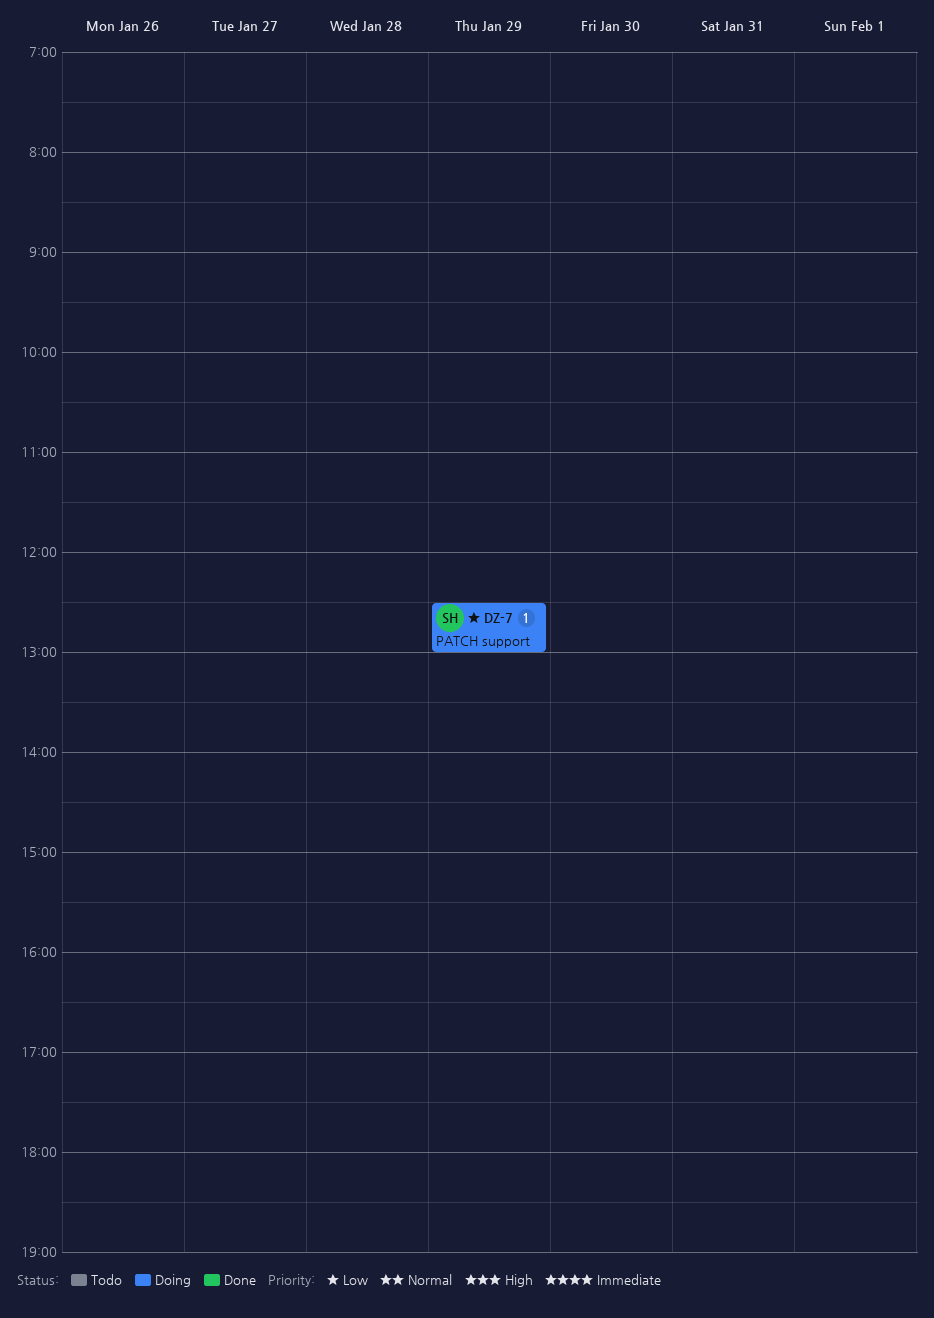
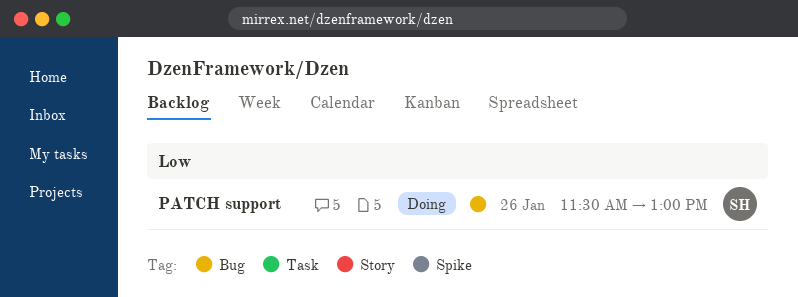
PATCH support, day: Jan 29 -> Jan 26
PATCH support, begins: 12:30 -> 11:30

